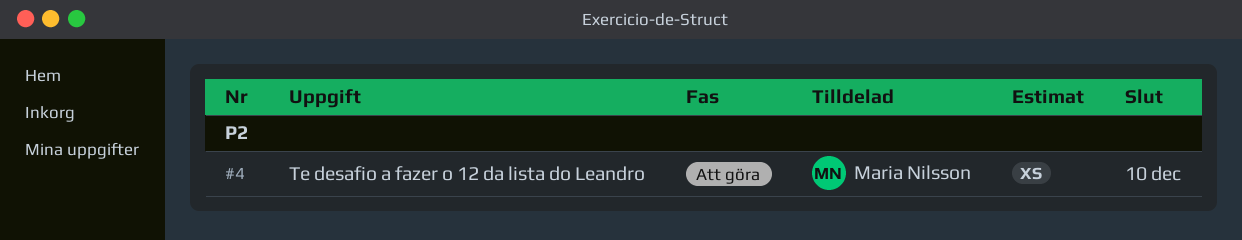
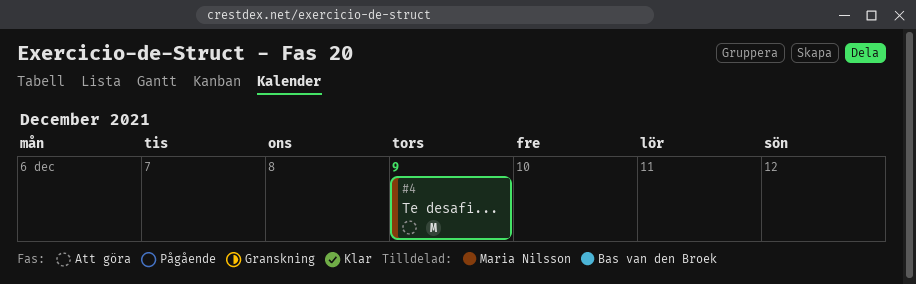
#4, estimate: XS -> M
#4, due: Dec 10 -> Dec 9

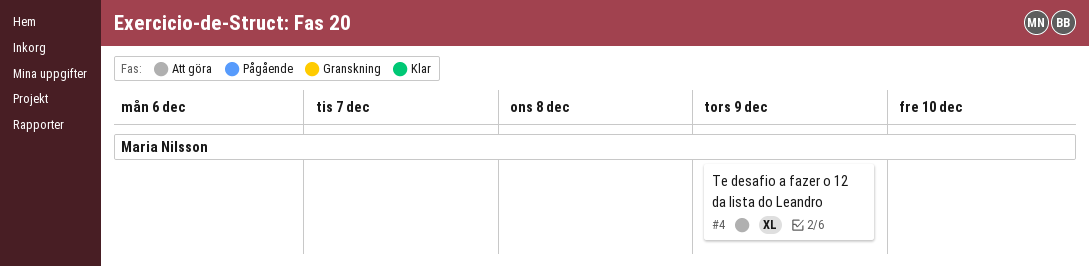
#4, estimate: M -> XL

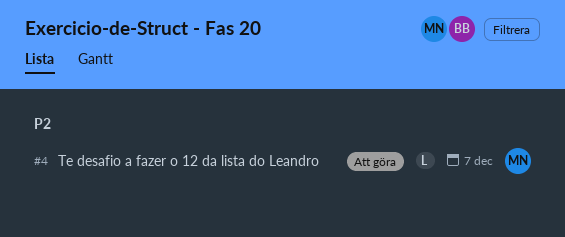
#4, estimate: XL -> L
#4, due: Dec 9 -> Dec 7

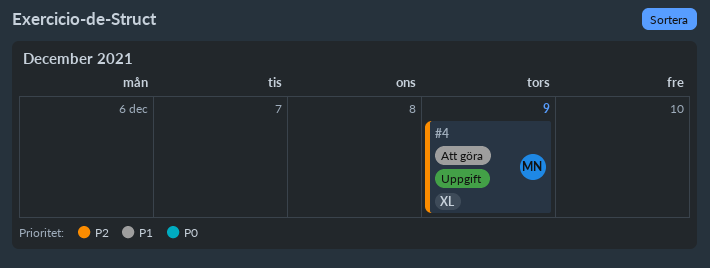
#4, estimate: L -> XL
#4, due: Dec 7 -> Dec 9

